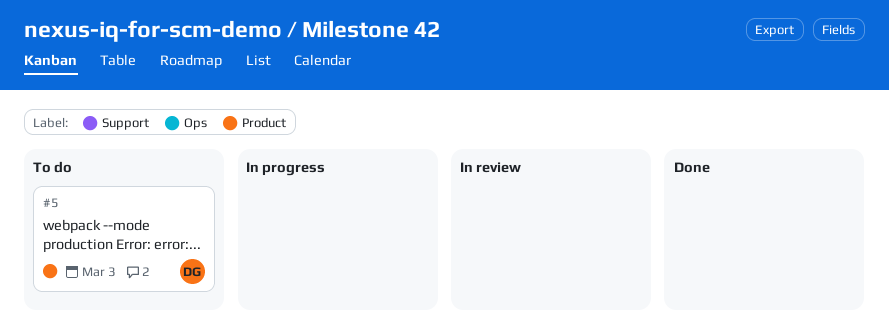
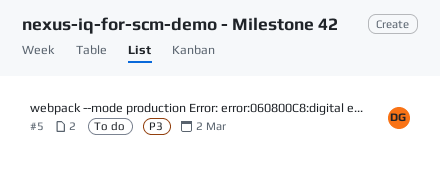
#5, due: Mar 3 -> Mar 2

